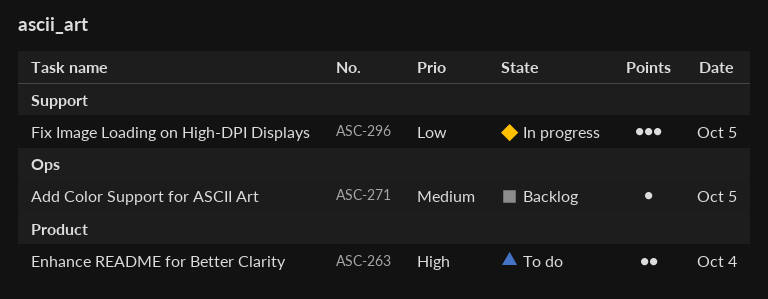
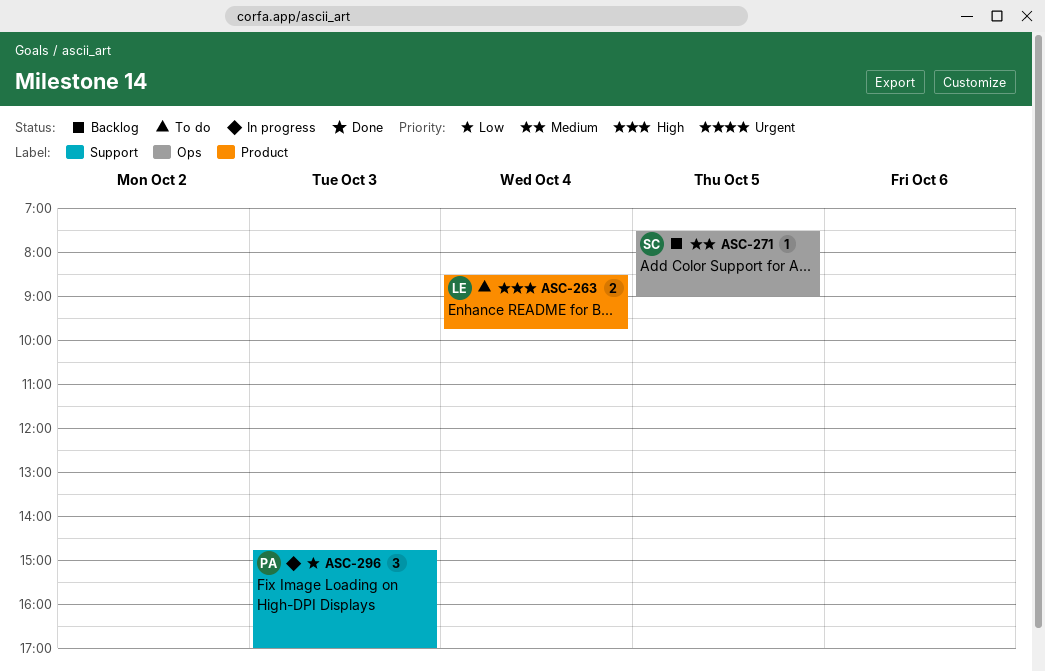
ASC-296, day: Oct 5 -> Oct 3

